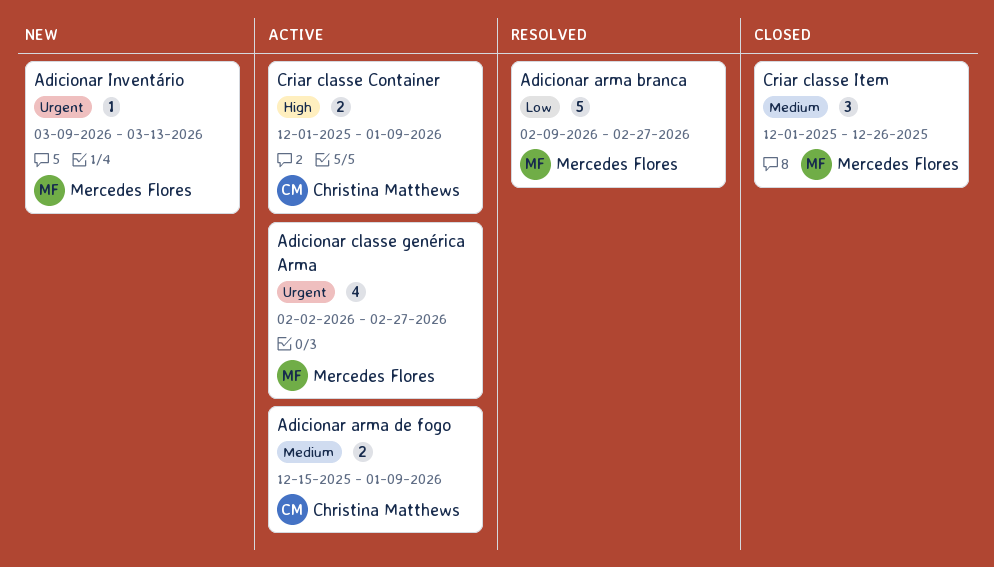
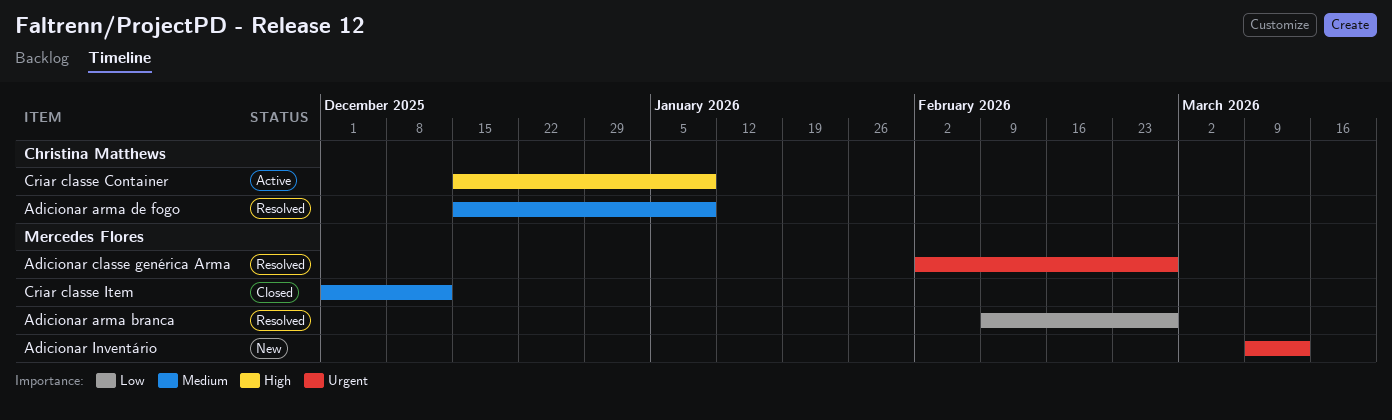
Adicionar arma de fogo, status: Active -> Resolved
Adicionar classe genérica Arma, status: Active -> Resolved
Criar classe Container, start: Dec 1 -> Dec 15
Criar classe Item, due: Dec 26 -> Dec 12

